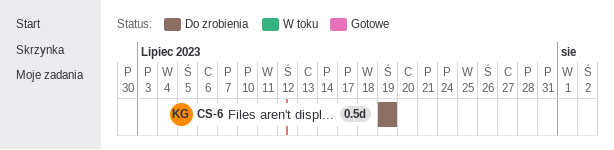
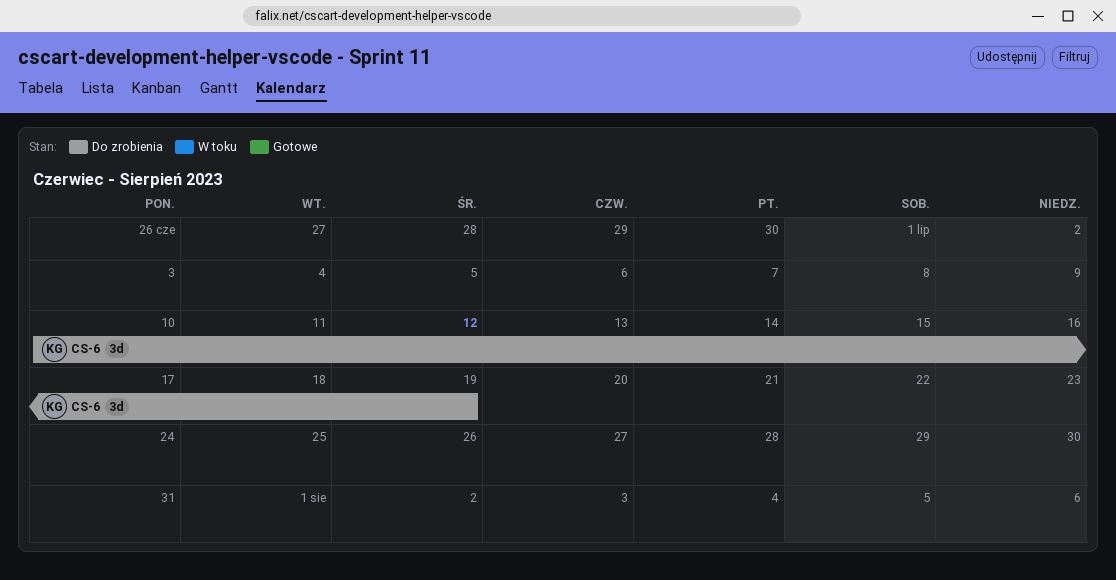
CS-6, estimate: 0.5d -> 3d
CS-6, start: Jul 19 -> Jul 10

